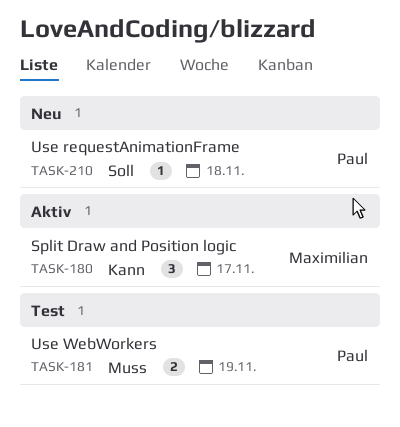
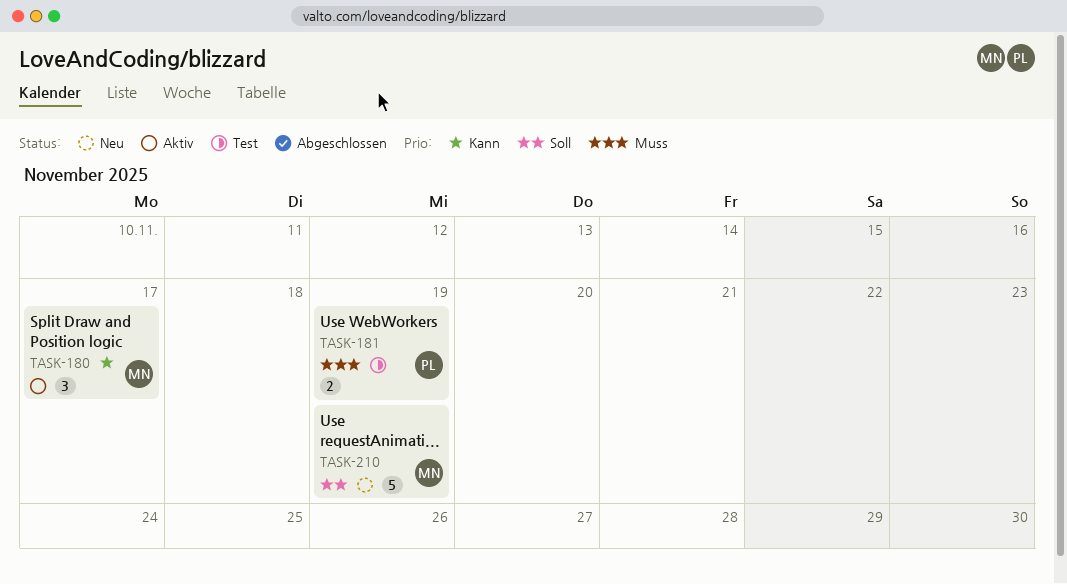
TASK-210, owner: Paul -> Maximilian
TASK-210, estimate: 1 -> 5
TASK-210, due: Nov 18 -> Nov 19

